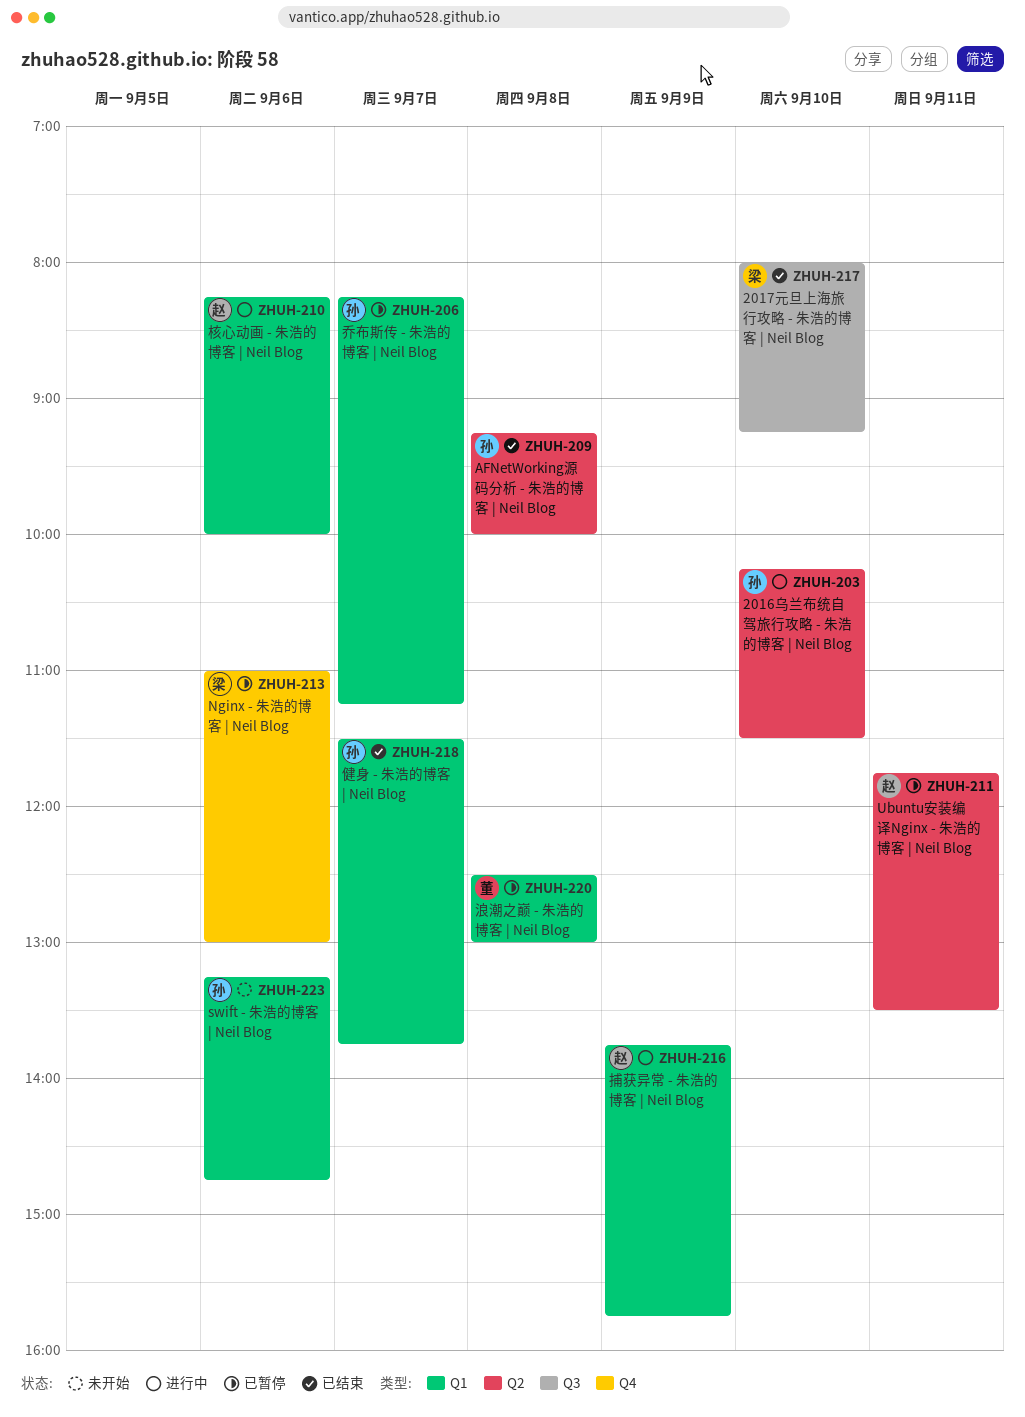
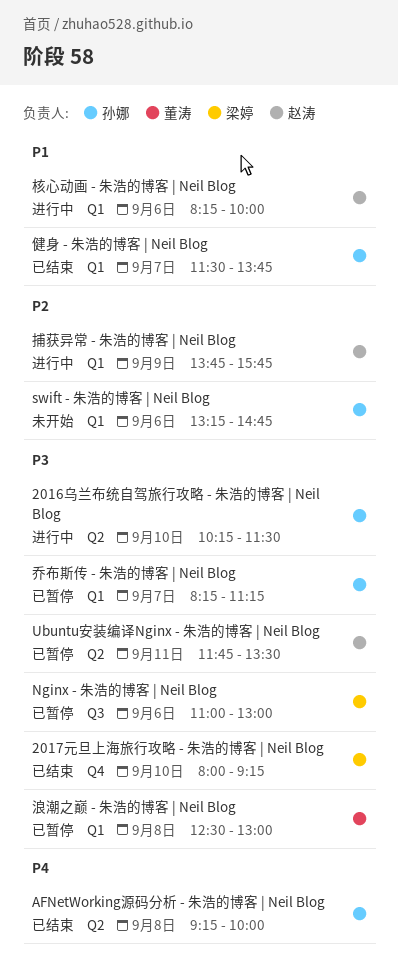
2017元旦上海旅行攻略 - 朱浩的博客 | Neil Blog, label: Q3 -> Q4
Nginx - 朱浩的博客 | Neil Blog, label: Q4 -> Q3

